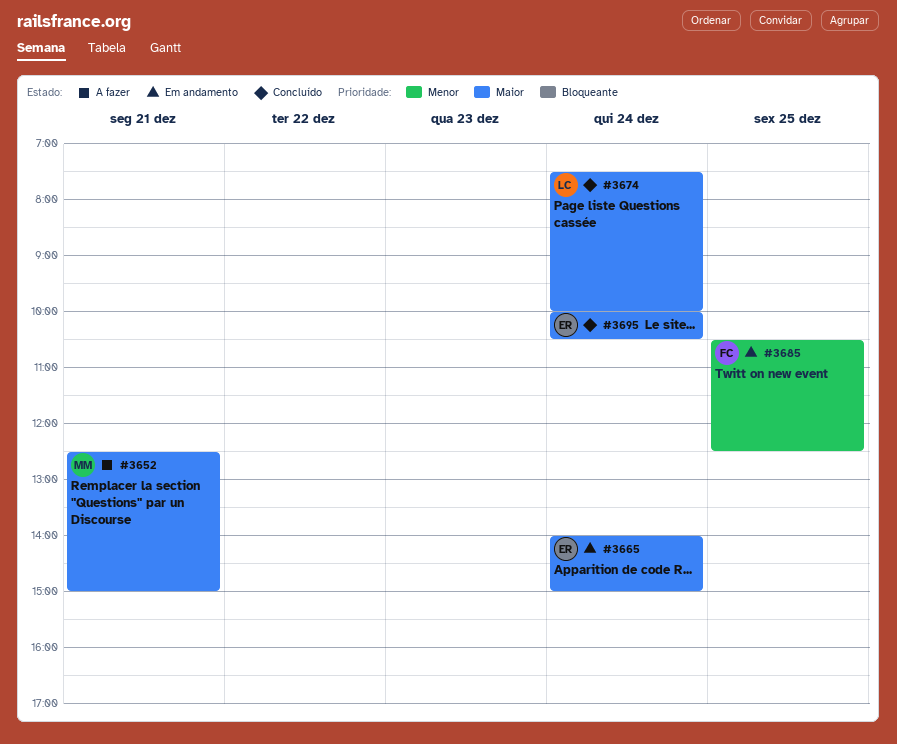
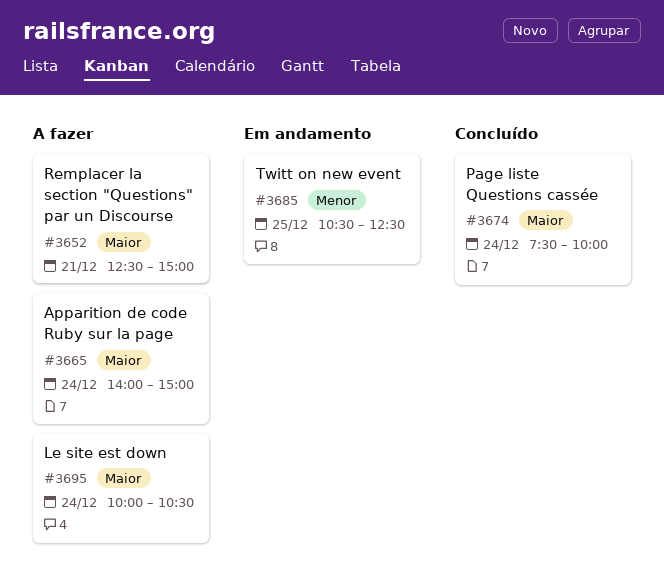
#3665, status: Em andamento -> A fazer
#3695, status: Concluído -> A fazer

